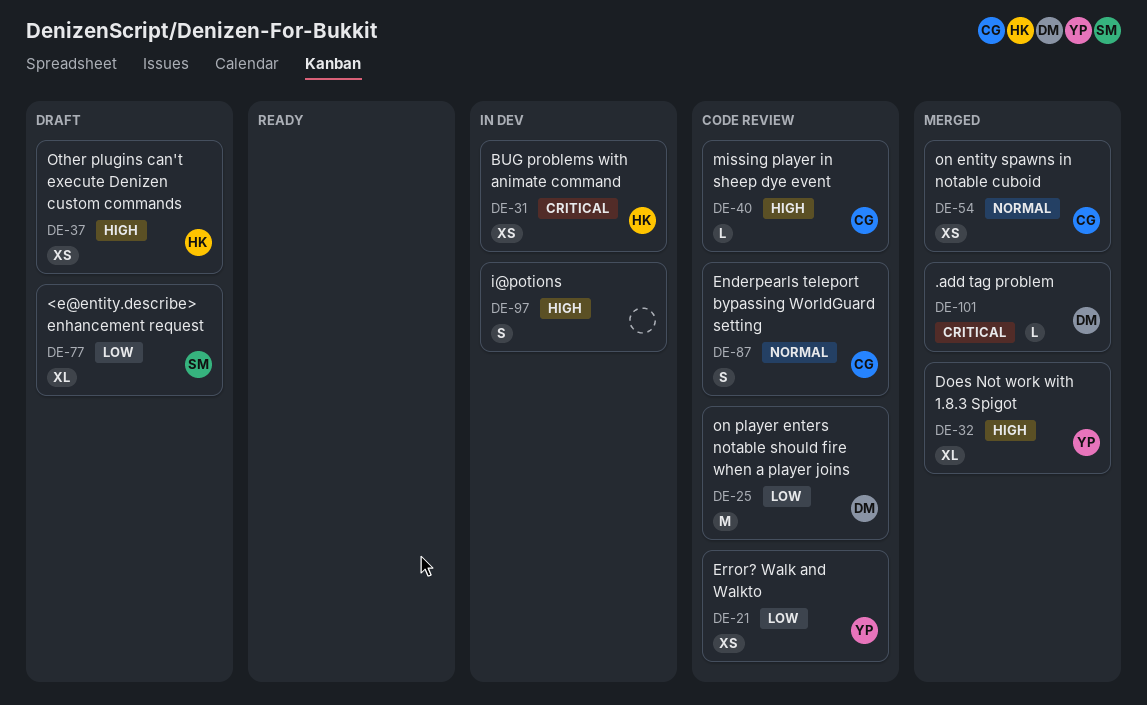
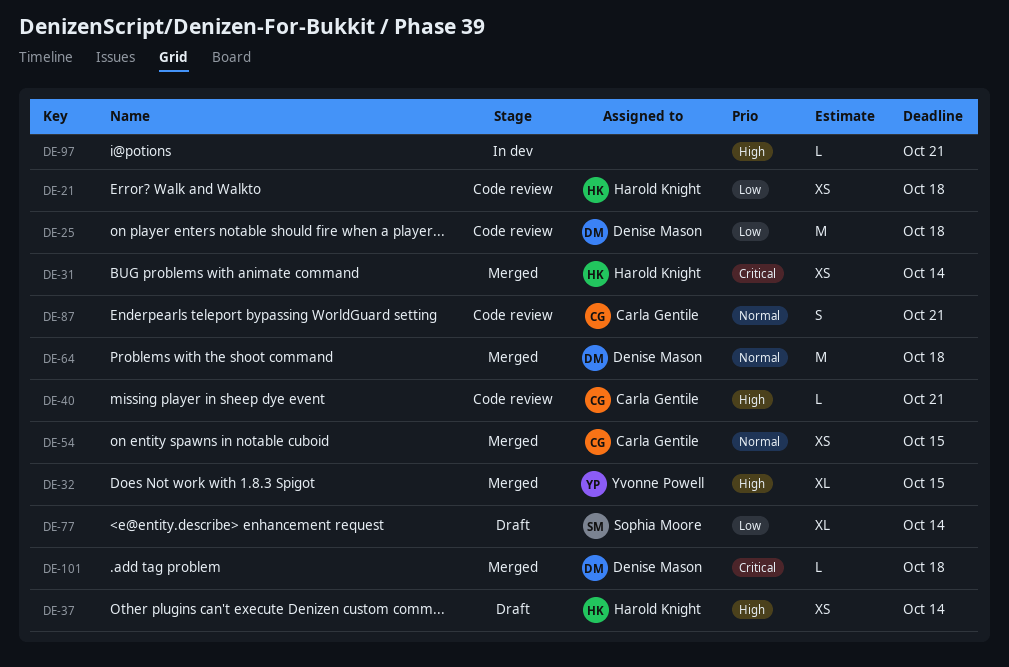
DE-21, owner: Yvonne Powell -> Harold Knight
DE-31, status: In dev -> Merged
DE-64: none -> present
DE-97, estimate: S -> L

